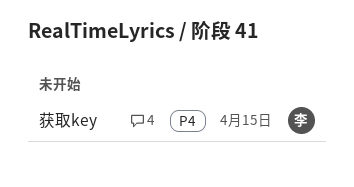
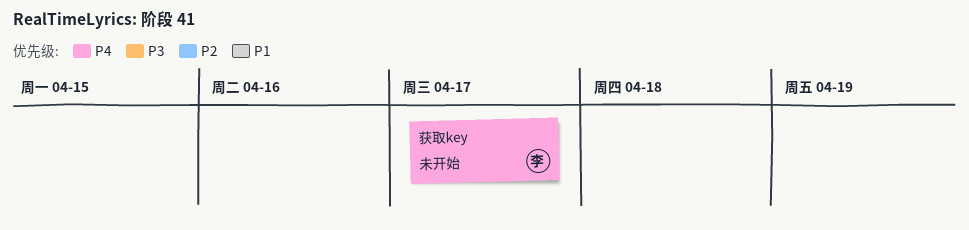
获取key, due: Apr 15 -> Apr 17

